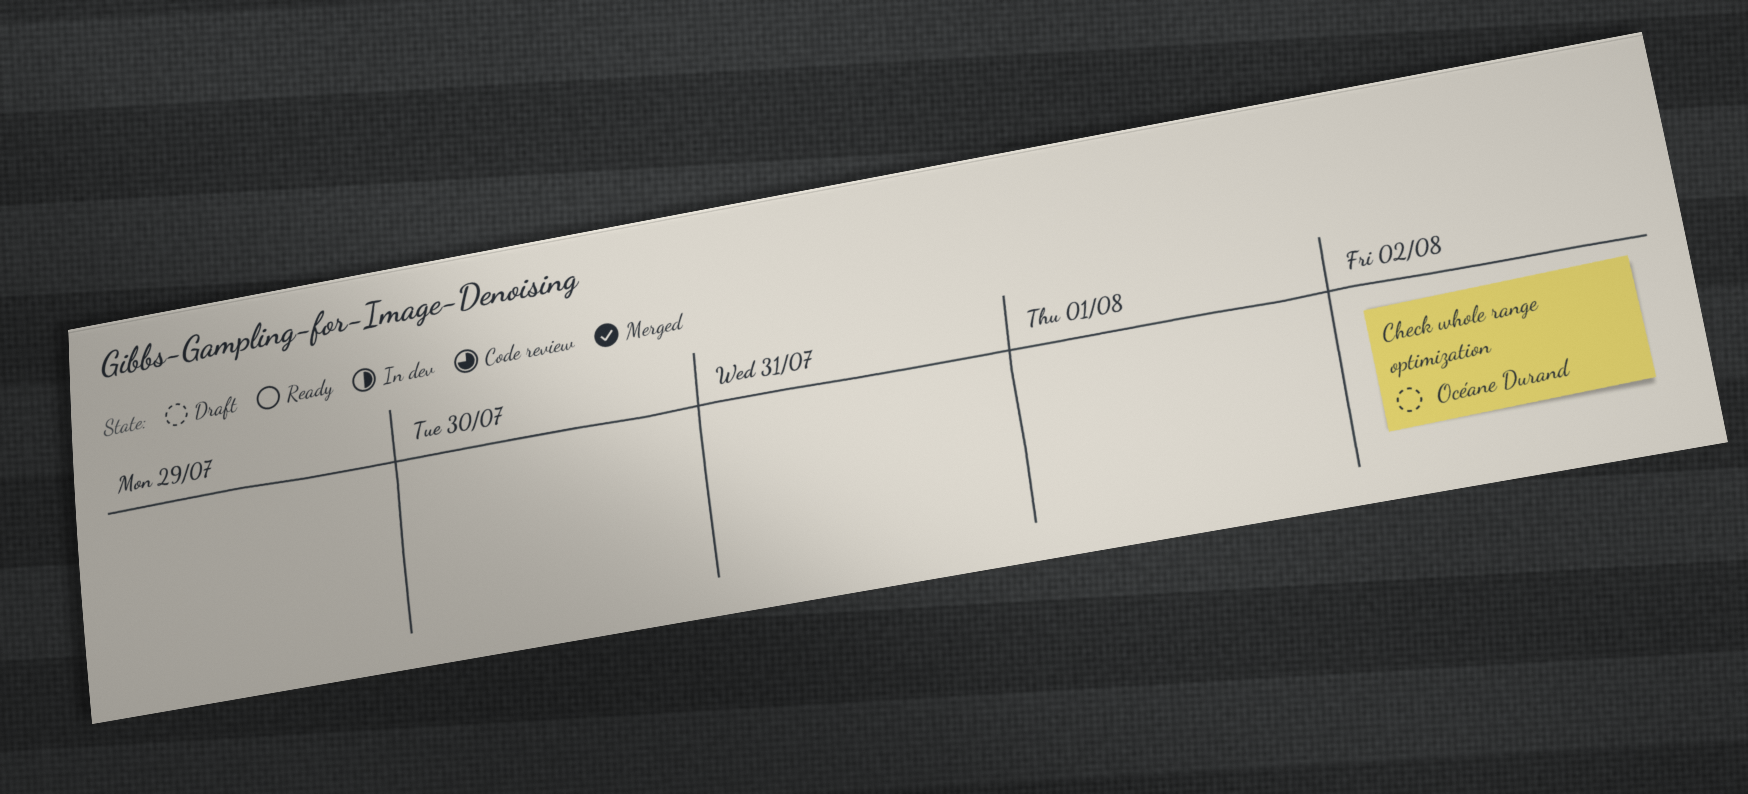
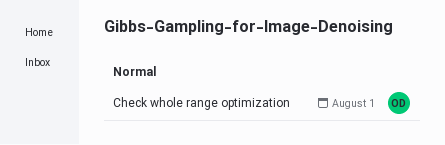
Check whole range optimization, due: Aug 2 -> Aug 1

